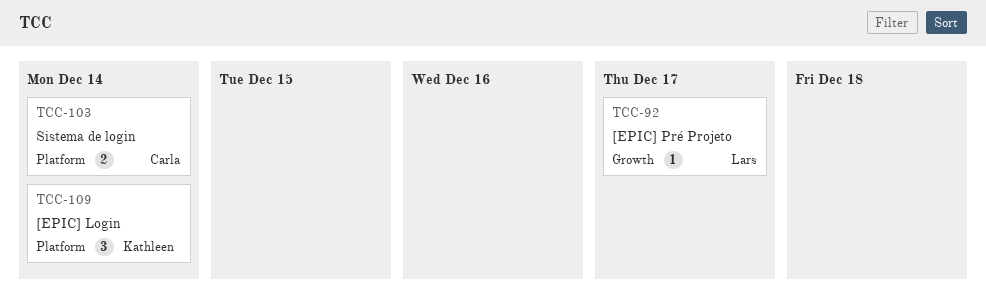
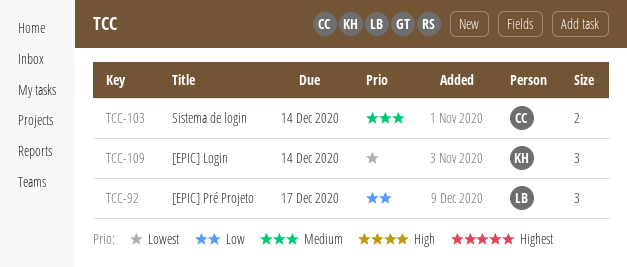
TCC-92, estimate: 1 -> 3

